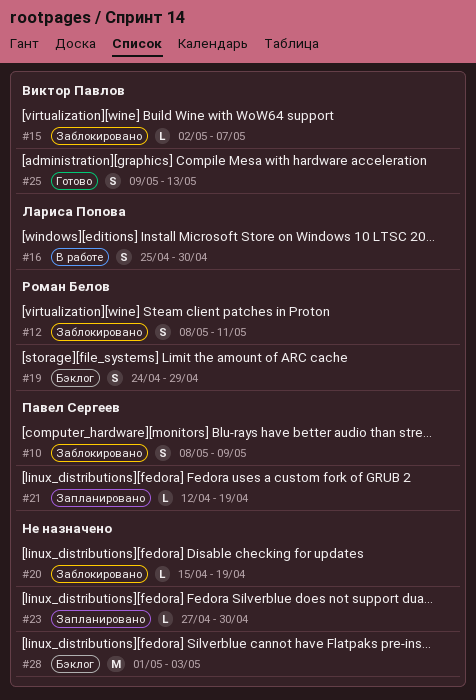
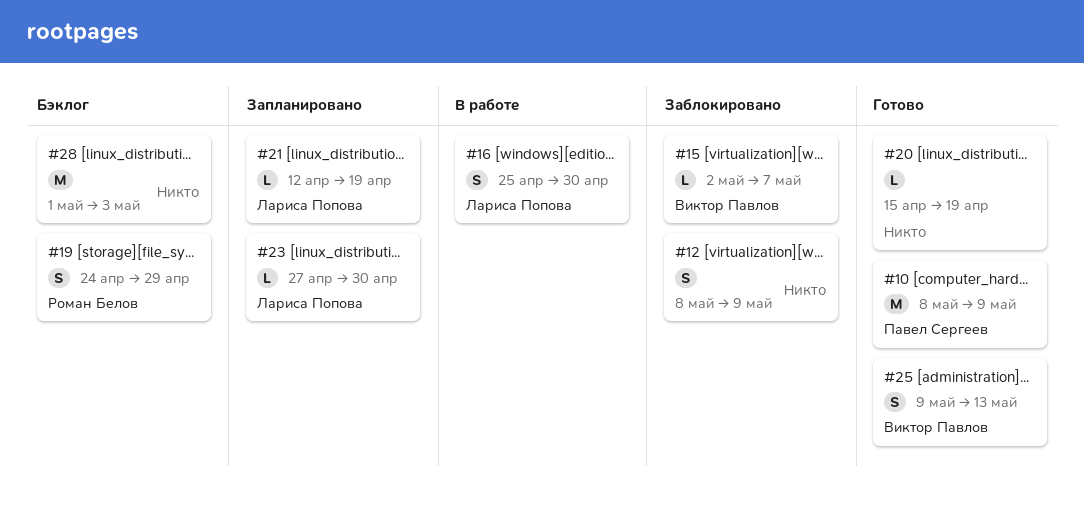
#10, status: Заблокировано -> Готово
#10, estimate: S -> M
#12, owner: Роман Белов -> none
#12, due: May 11 -> May 9
#20, status: Заблокировано -> Готово
#21, owner: Павел Сергеев -> Лариса Попова
#23, owner: none -> Лариса Попова

